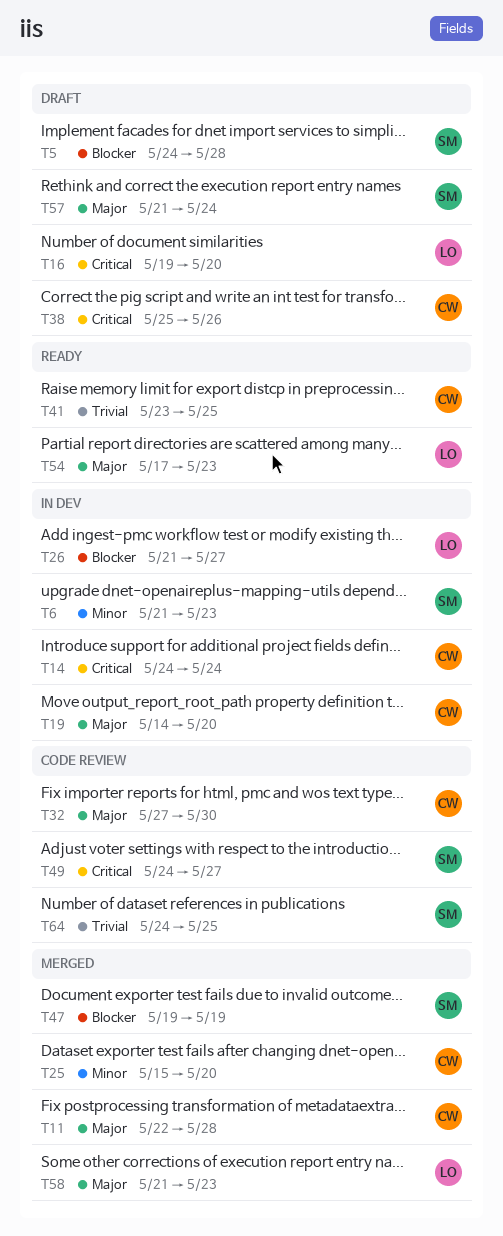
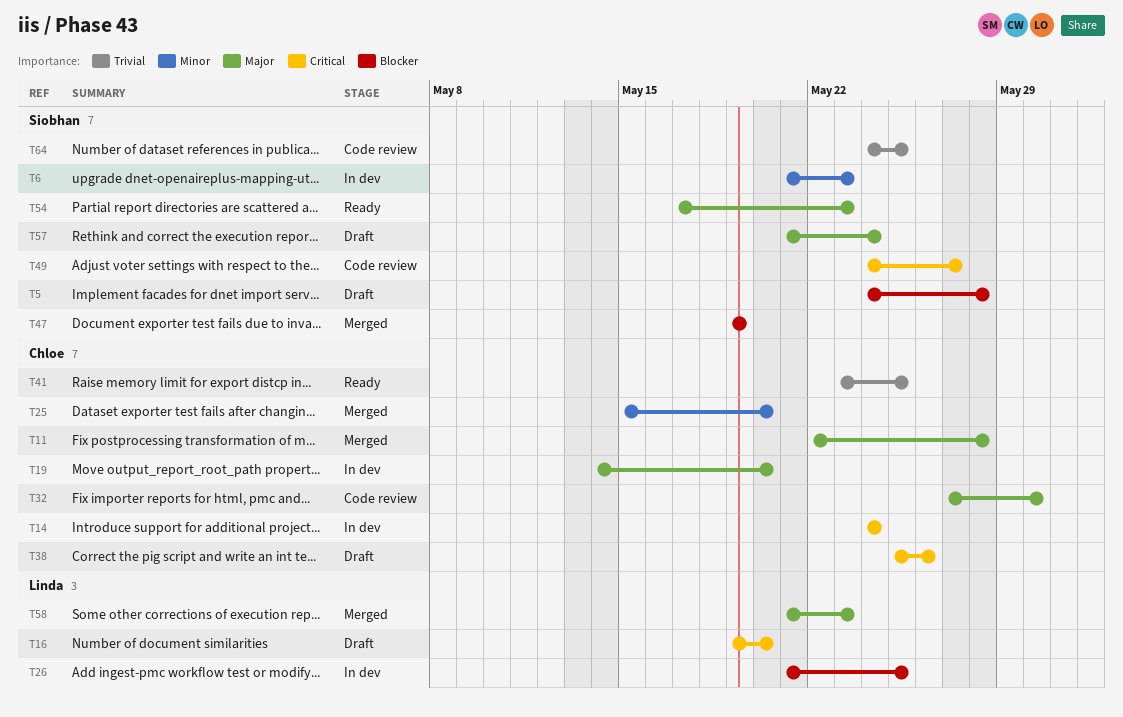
T26, due: May 27 -> May 25
T54, owner: Linda -> Siobhan

